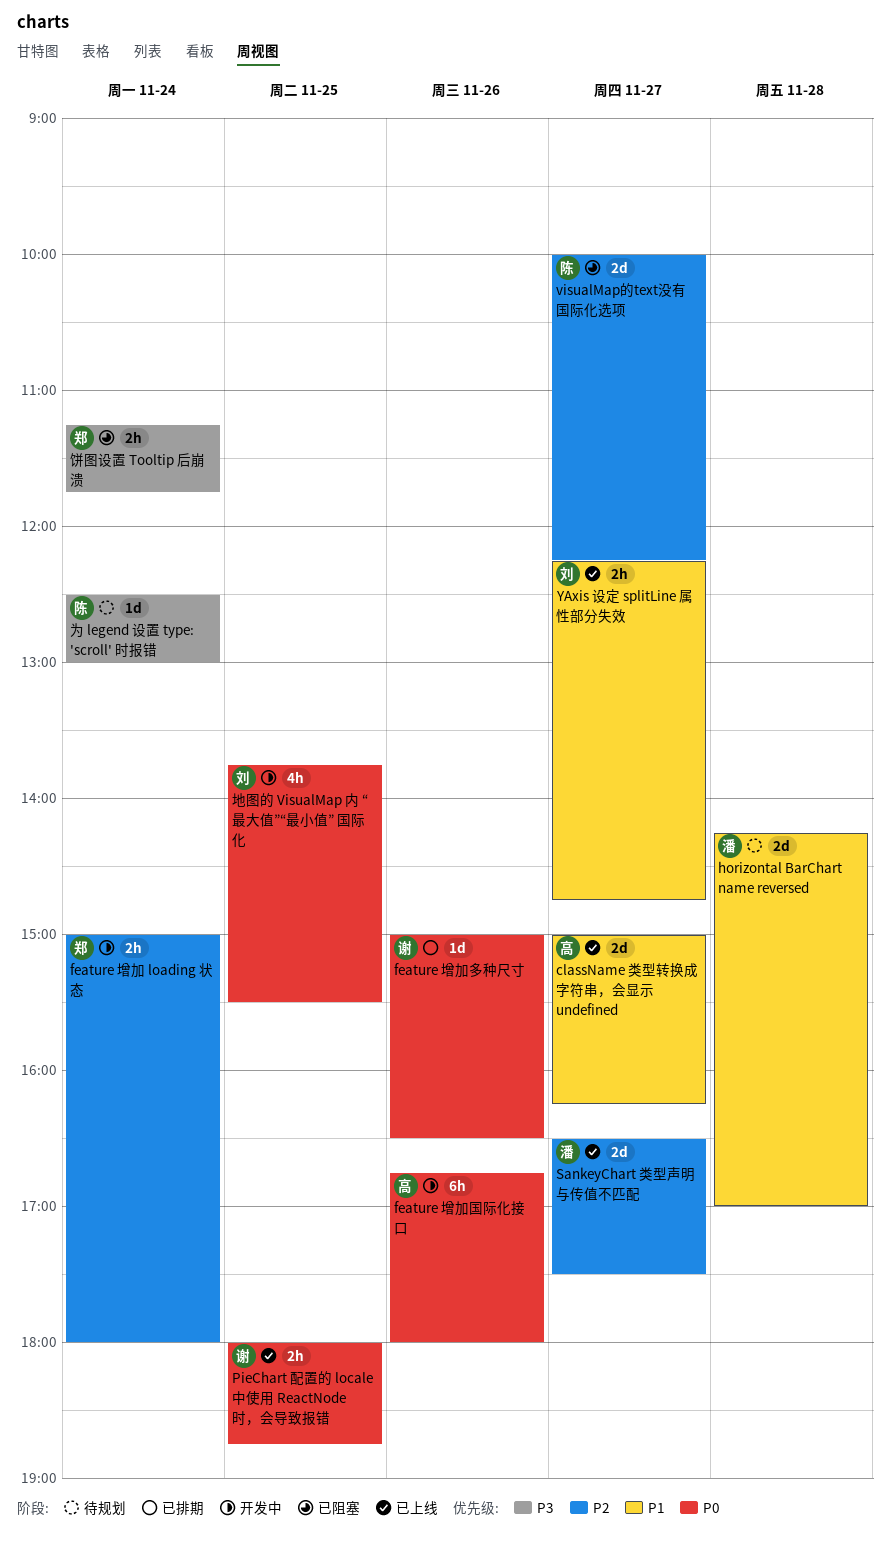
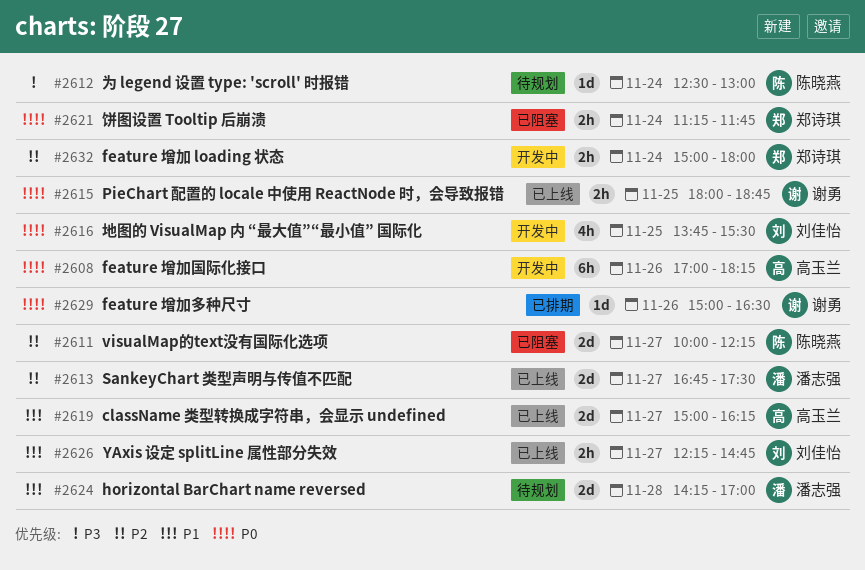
feature 增加国际化接口, begins: 16:45 -> 17:00
feature 增加国际化接口, ends: 18:00 -> 18:15
SankeyChart 类型声明与传值不匹配, begins: 16:30 -> 16:45
饼图设置 Tooltip 后崩溃, priority: P3 -> P0

